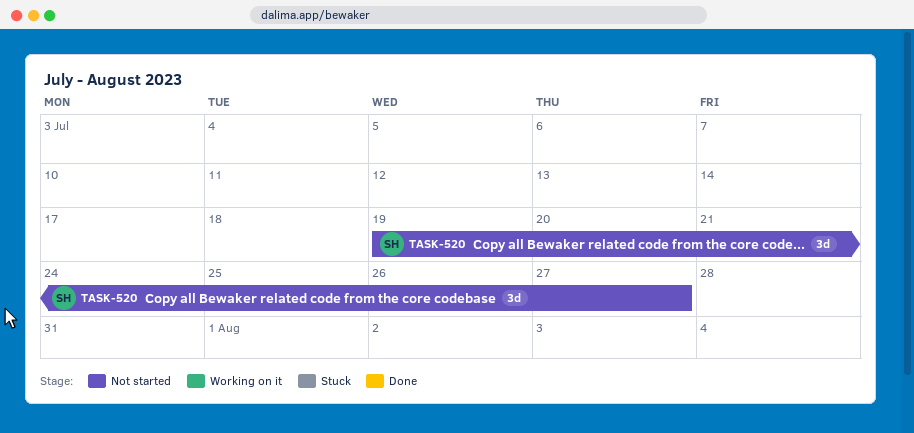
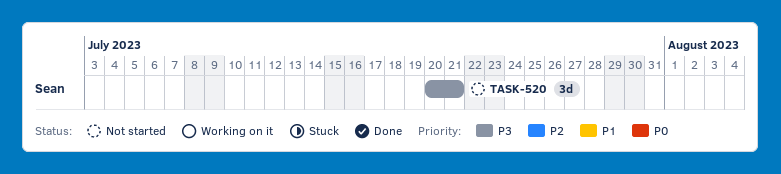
TASK-520, start: Jul 19 -> Jul 20
TASK-520, due: Jul 27 -> Jul 21

